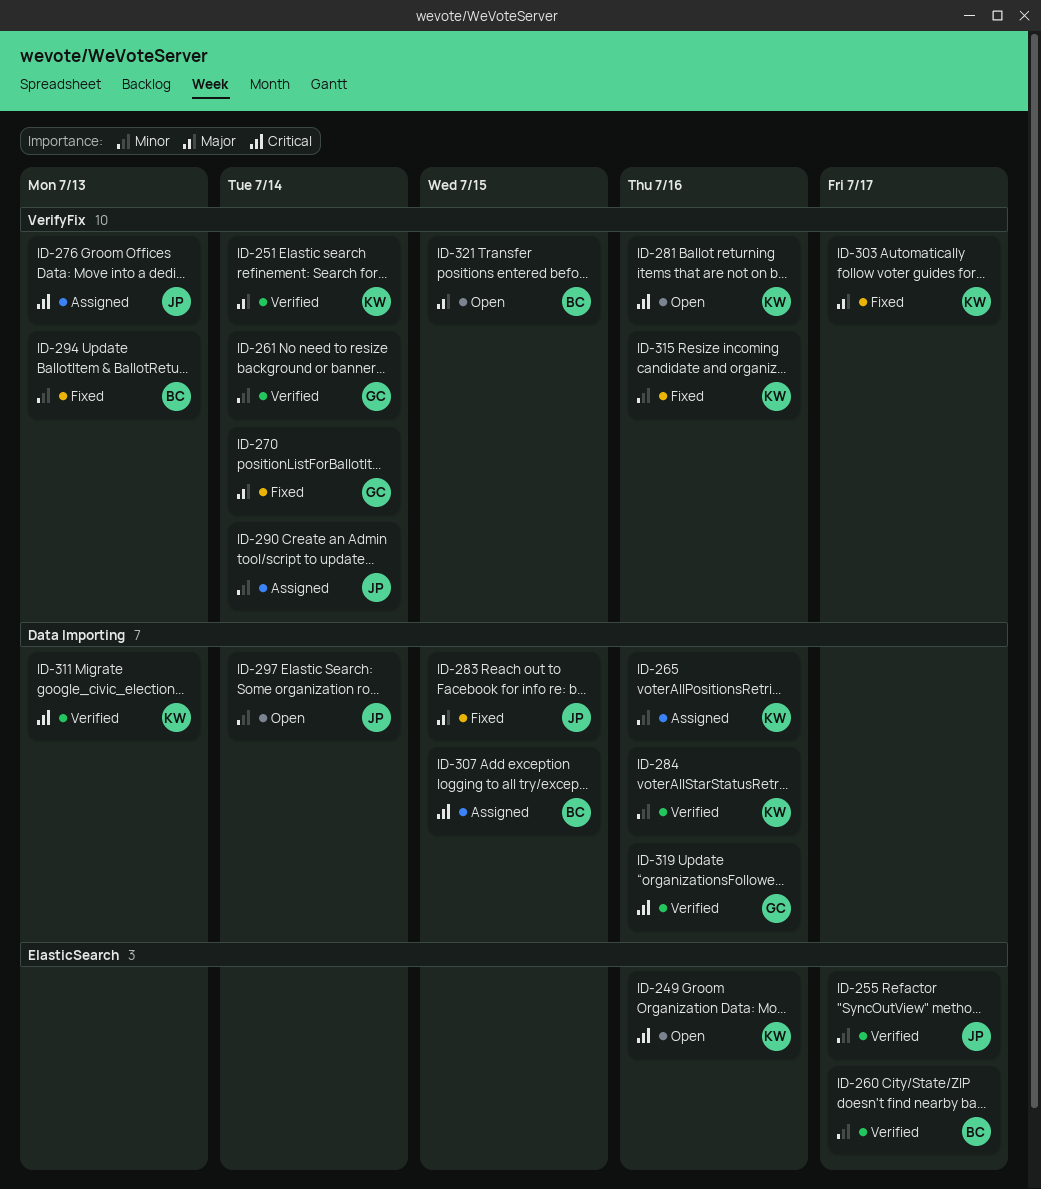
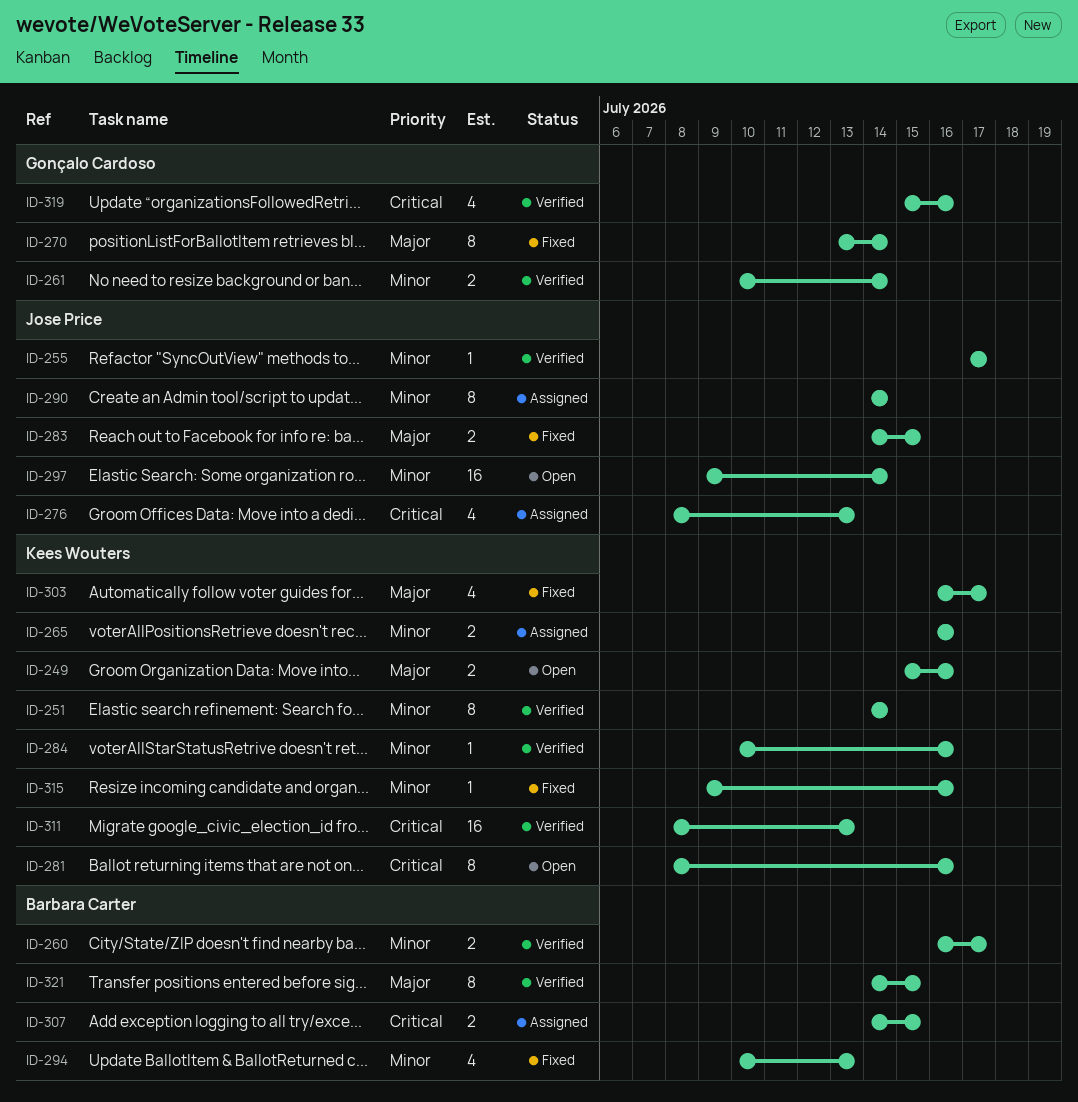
ID-249, priority: Critical -> Major
ID-251, priority: Major -> Minor
ID-321, status: Open -> Verified

